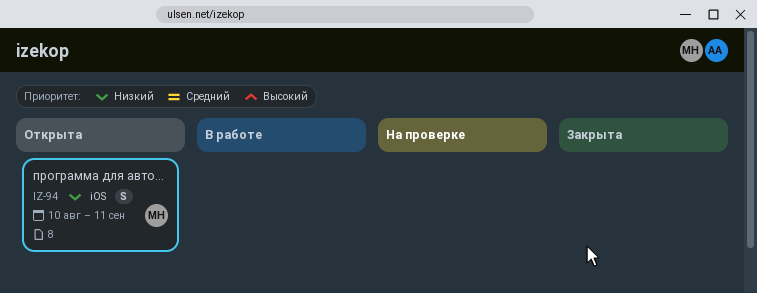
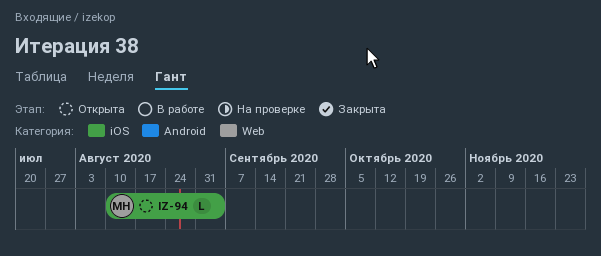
IZ-94, estimate: S -> L
IZ-94, due: Sep 11 -> Sep 4

